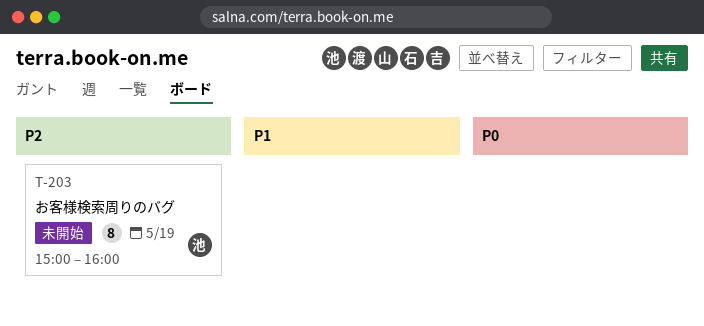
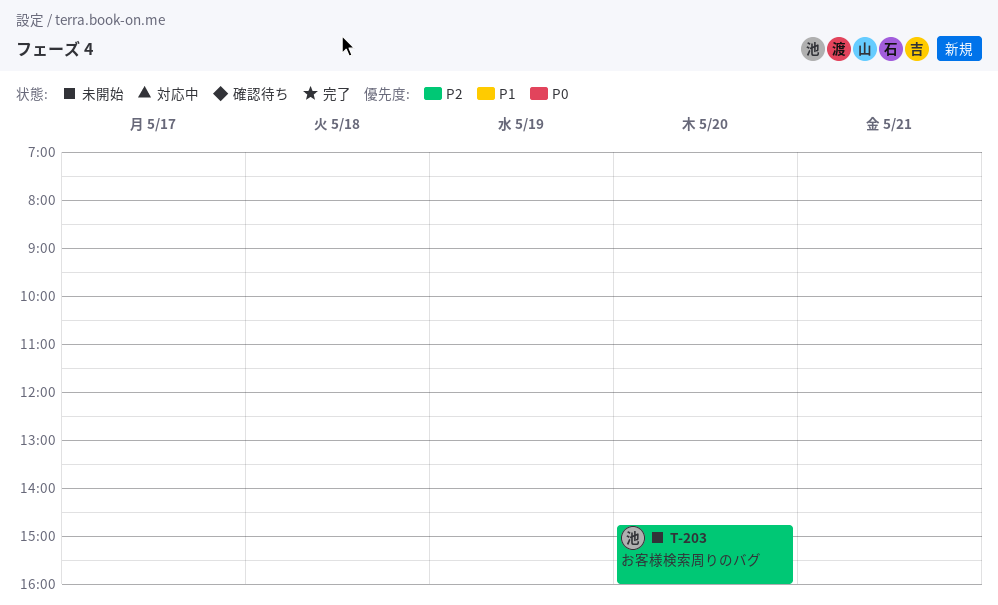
T-203, day: May 19 -> May 20
T-203, begins: 15:00 -> 14:45

